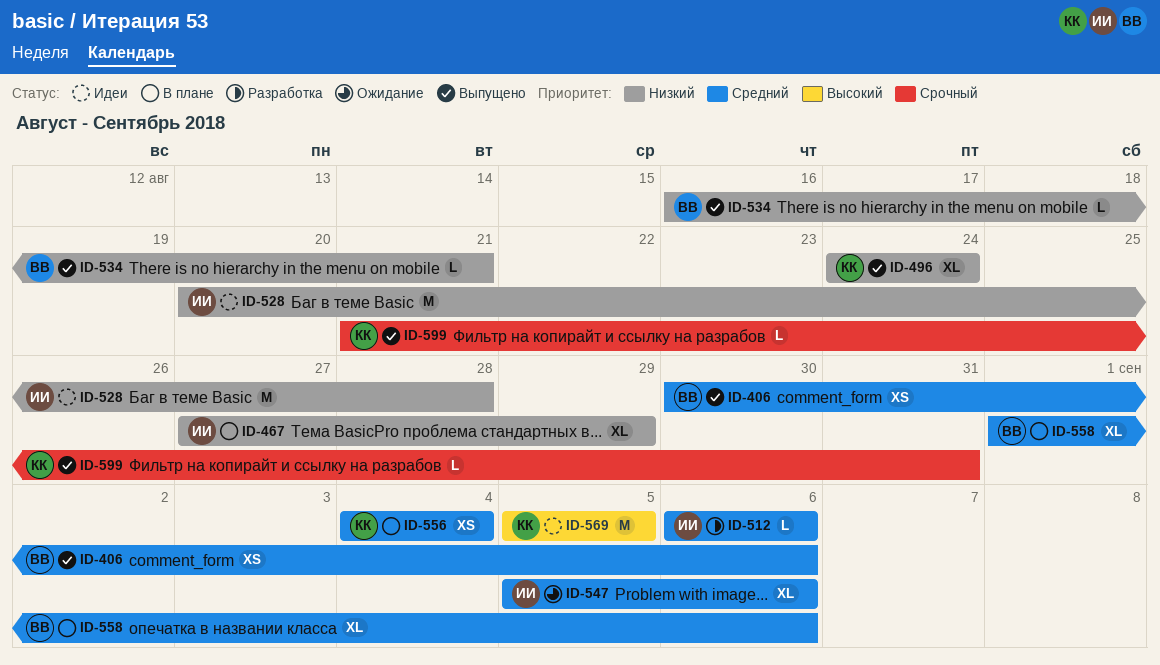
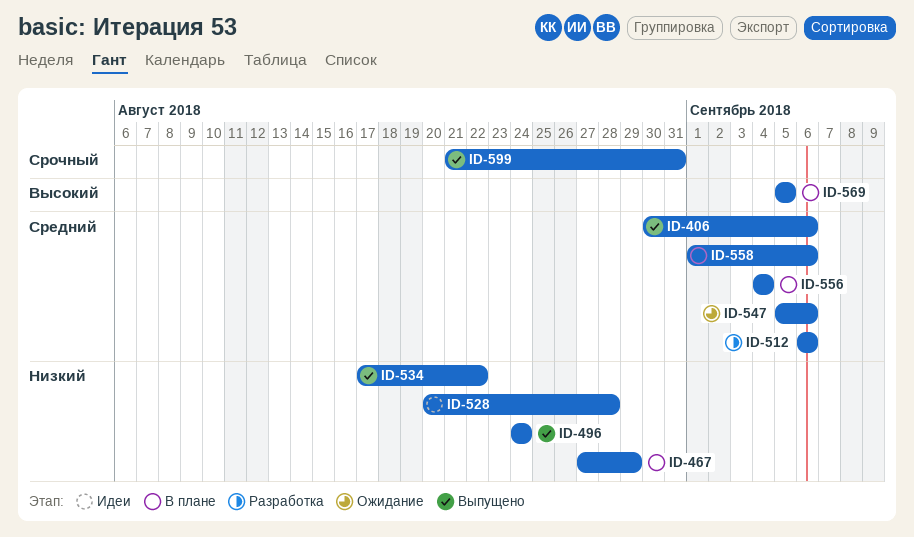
ID-534, start: Aug 16 -> Aug 17
ID-534, due: Aug 21 -> Aug 22
ID-569, status: Идеи -> В плане

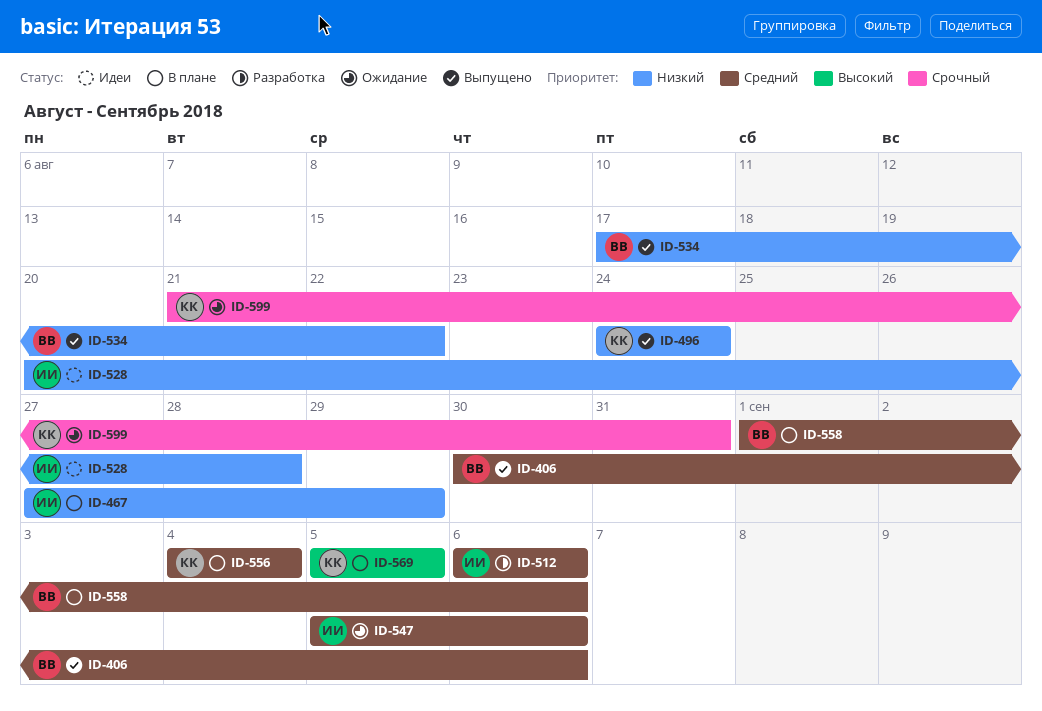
ID-599, status: Выпущено -> Ожидание

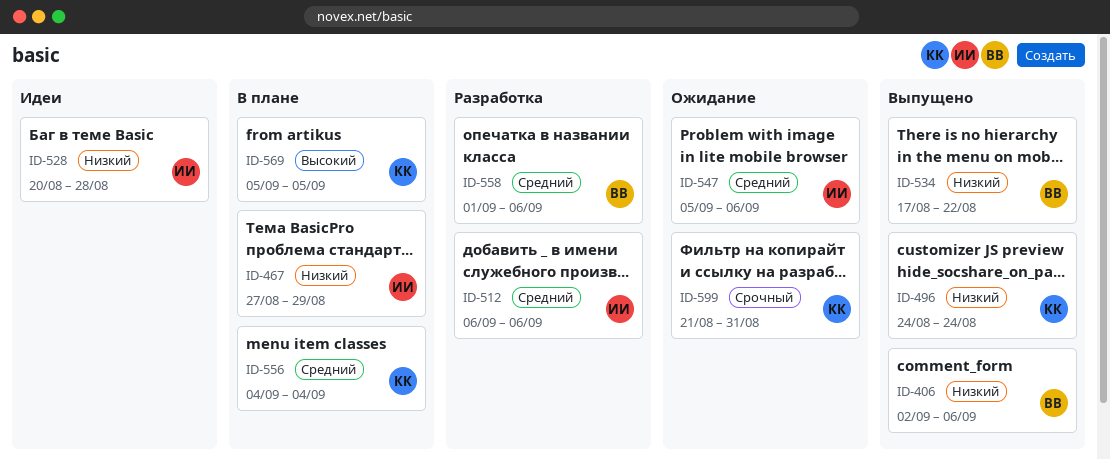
ID-406, priority: Средний -> Низкий
ID-406, start: Aug 30 -> Sep 2
ID-558, status: В плане -> Разработка

